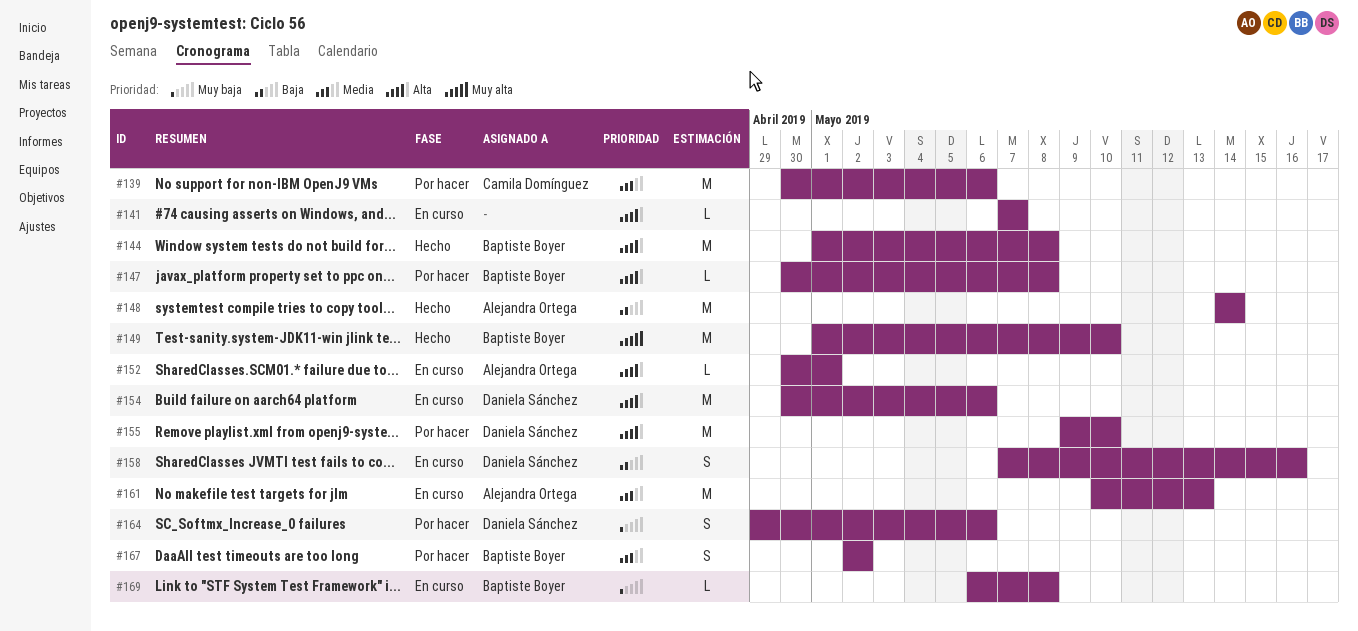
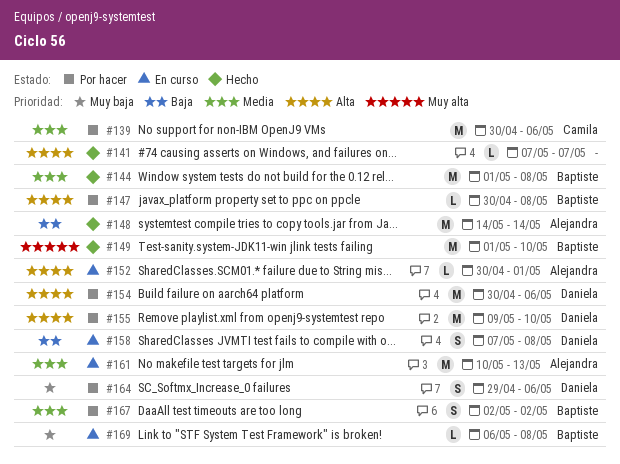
#141, status: En curso -> Hecho
#144, priority: Alta -> Media
#154, status: En curso -> Por hacer
#158, due: May 16 -> May 8

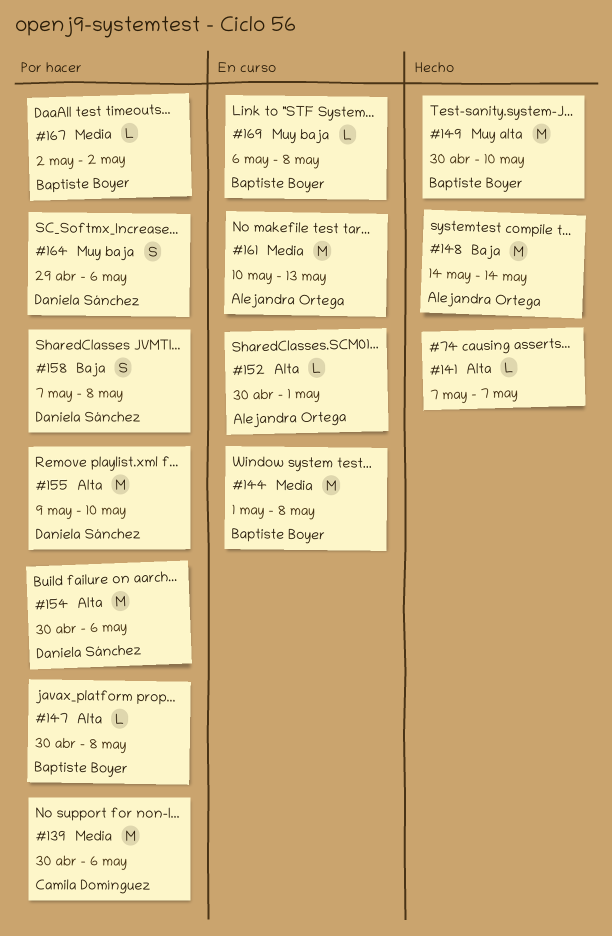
#144, status: Hecho -> En curso
#149, start: May 1 -> Apr 30
#158, status: En curso -> Por hacer
#167, estimate: S -> L

